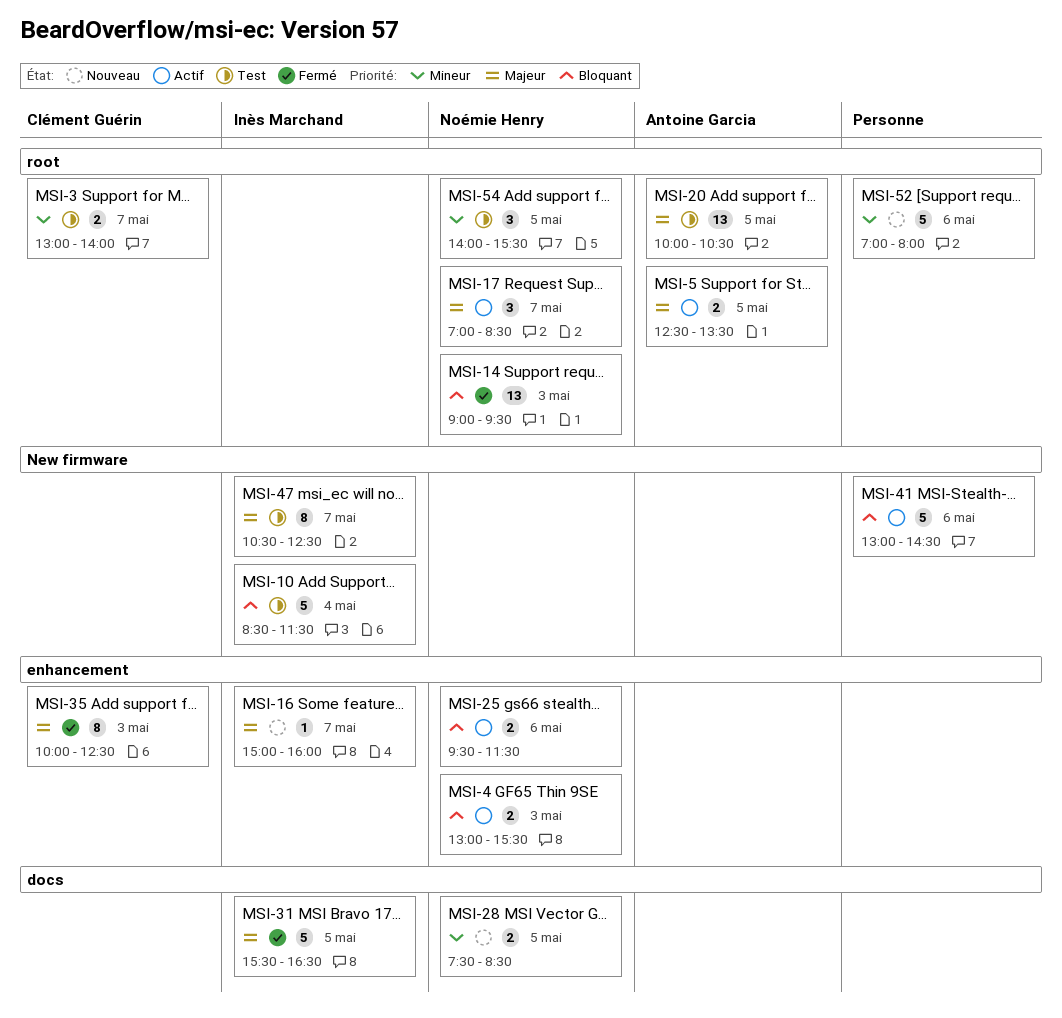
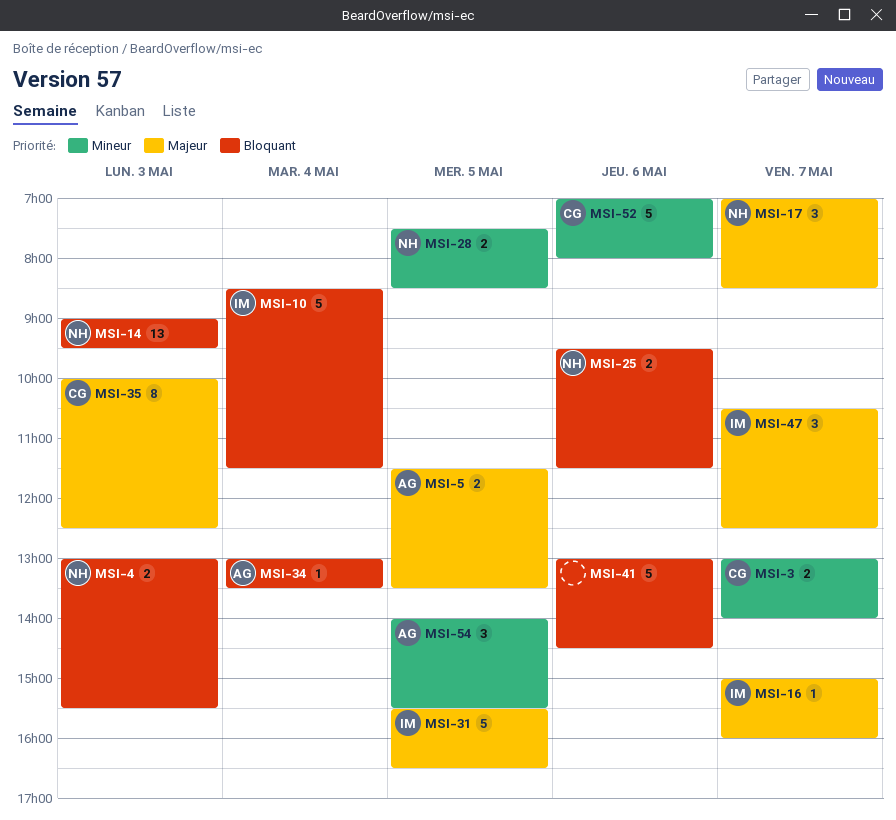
MSI-5, begins: 12:30 -> 11:30
MSI-20: present -> none
MSI-34: none -> present
MSI-47, estimate: 8 -> 3
MSI-52, owner: none -> Clément Guérin
MSI-54, owner: Noémie Henry -> Antoine Garcia

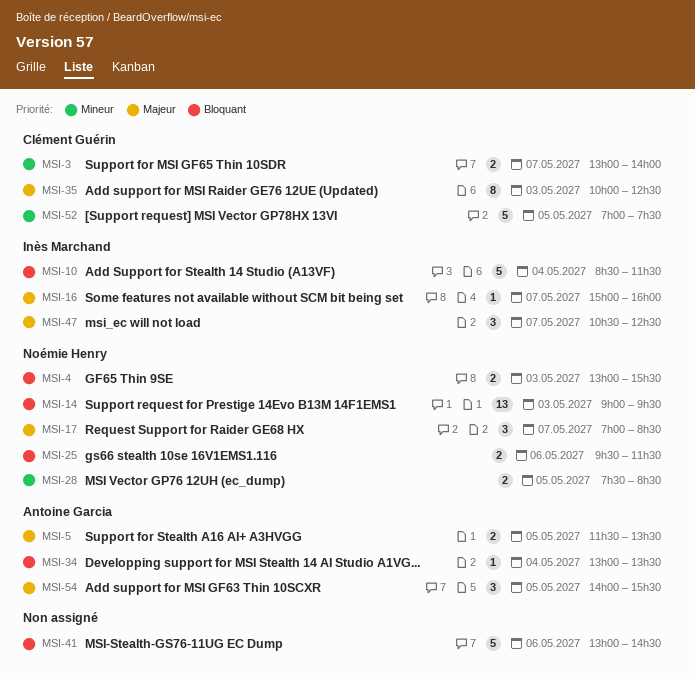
MSI-31: present -> none
MSI-52, day: May 6 -> May 5
MSI-52, ends: 08:00 -> 07:30
MSI-54, priority: Mineur -> Majeur

